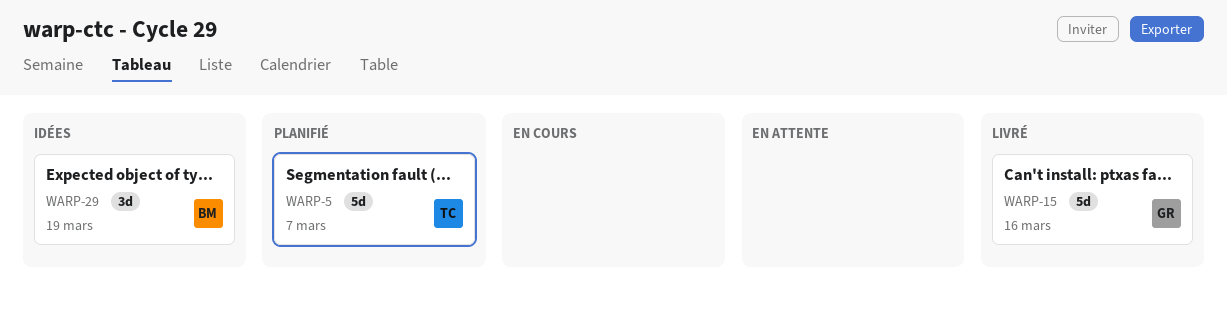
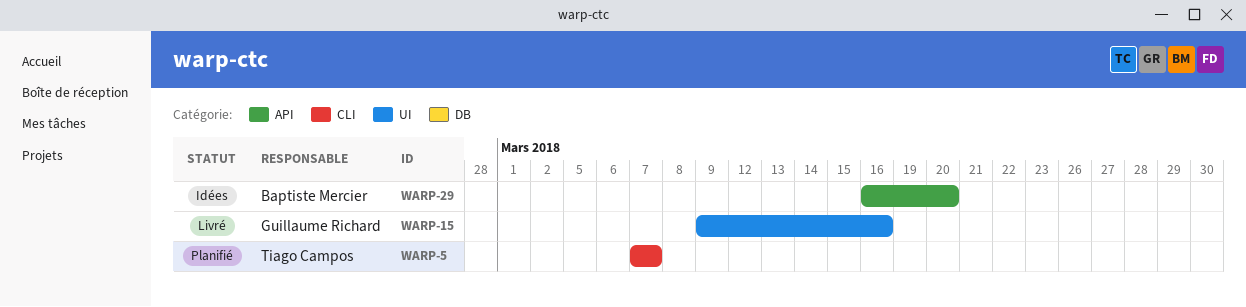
WARP-29, due: Mar 19 -> Mar 20

